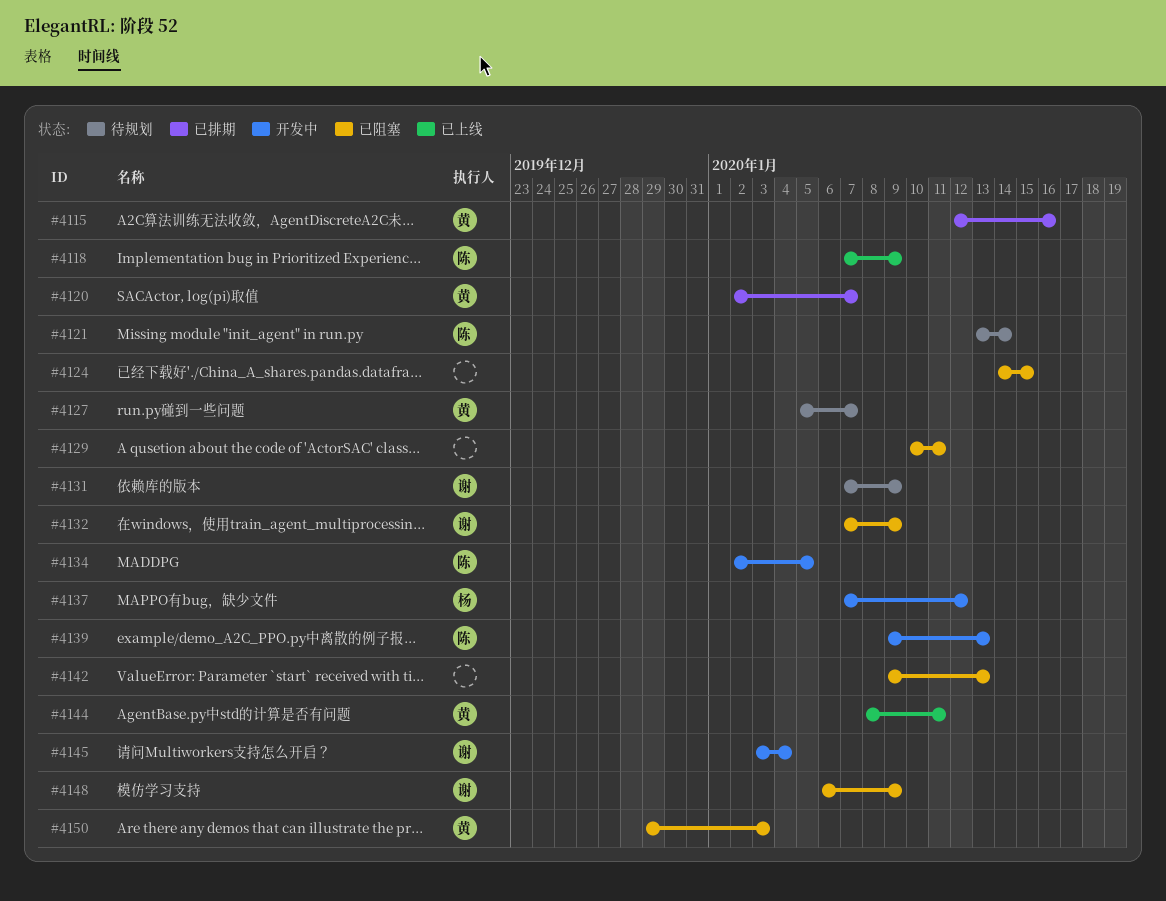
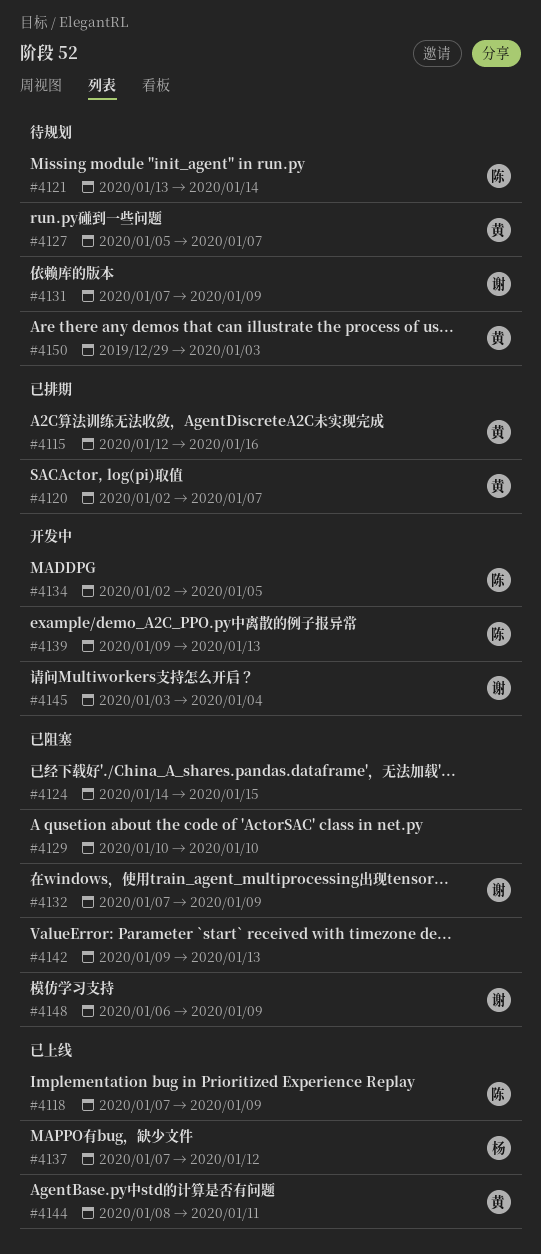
#4129, due: Jan 11 -> Jan 10
#4137, status: 开发中 -> 已上线
#4150, status: 已阻塞 -> 待规划

